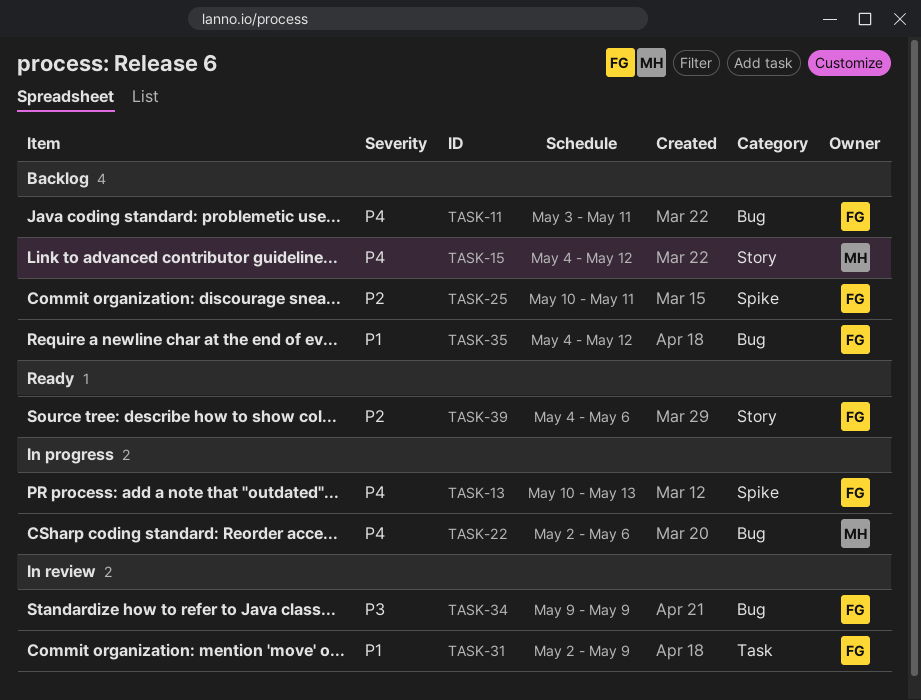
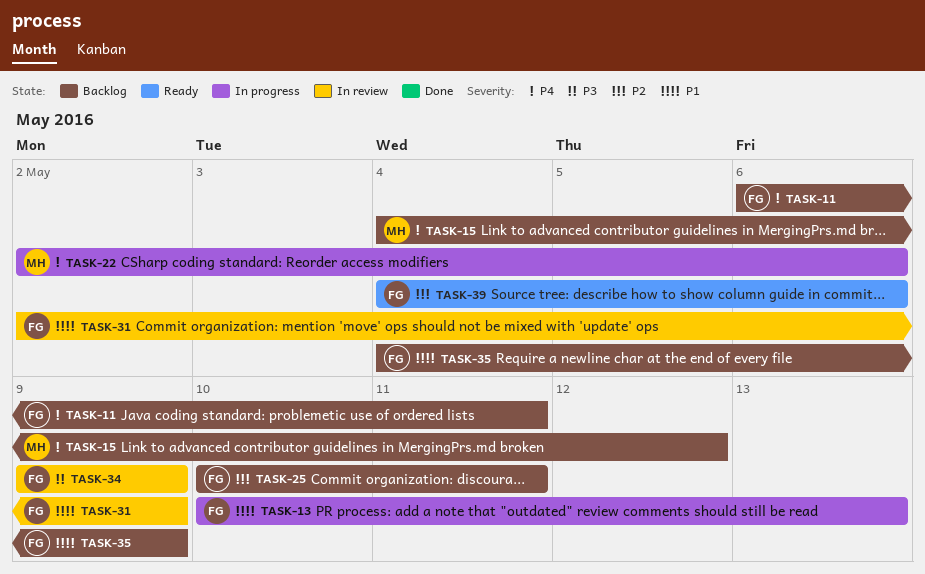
TASK-11, start: May 3 -> May 6
TASK-13, priority: P4 -> P1
TASK-35, due: May 12 -> May 9

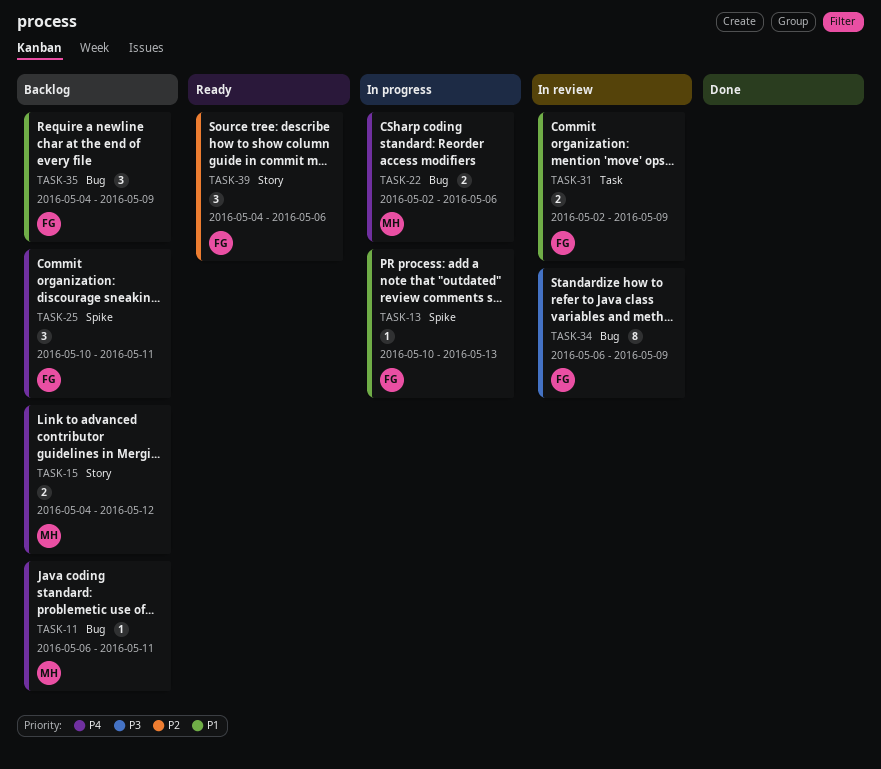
TASK-11, owner: FG -> MH
TASK-25, priority: P2 -> P4
TASK-34, start: May 9 -> May 6

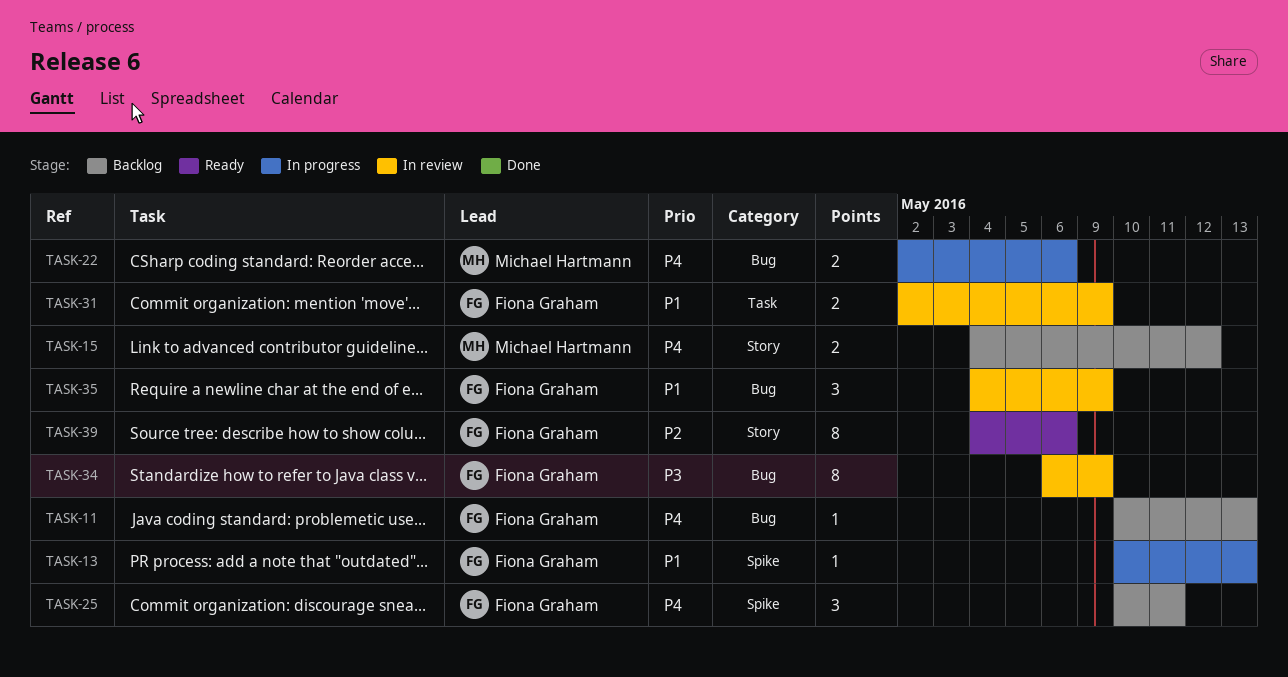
TASK-11, owner: Michael Hartmann -> Fiona Graham
TASK-11, start: May 6 -> May 10
TASK-11, due: May 11 -> May 13
TASK-35, status: Backlog -> In review
TASK-39, estimate: 3 -> 8

